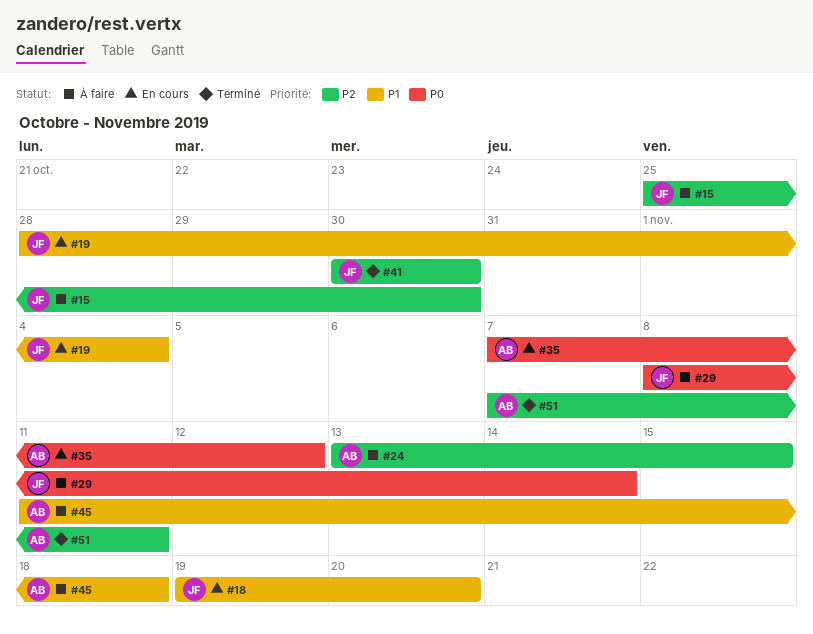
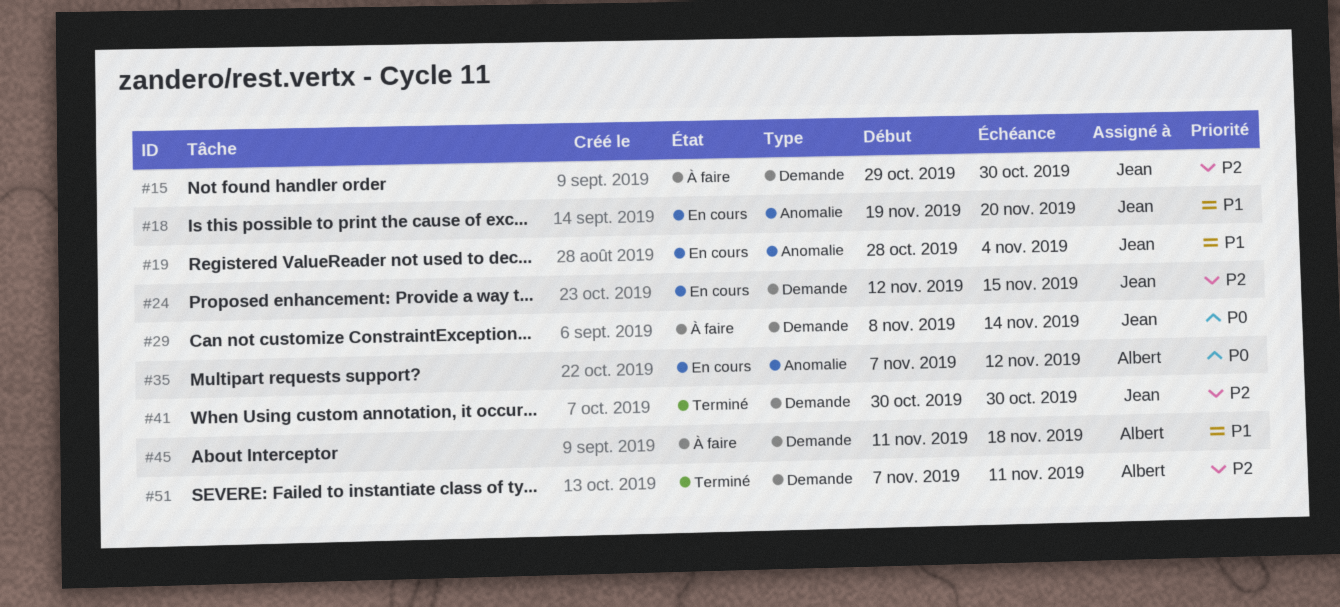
#15, start: Oct 25 -> Oct 29
#24, status: À faire -> En cours
#24, owner: Albert -> Jean
#24, start: Nov 13 -> Nov 12

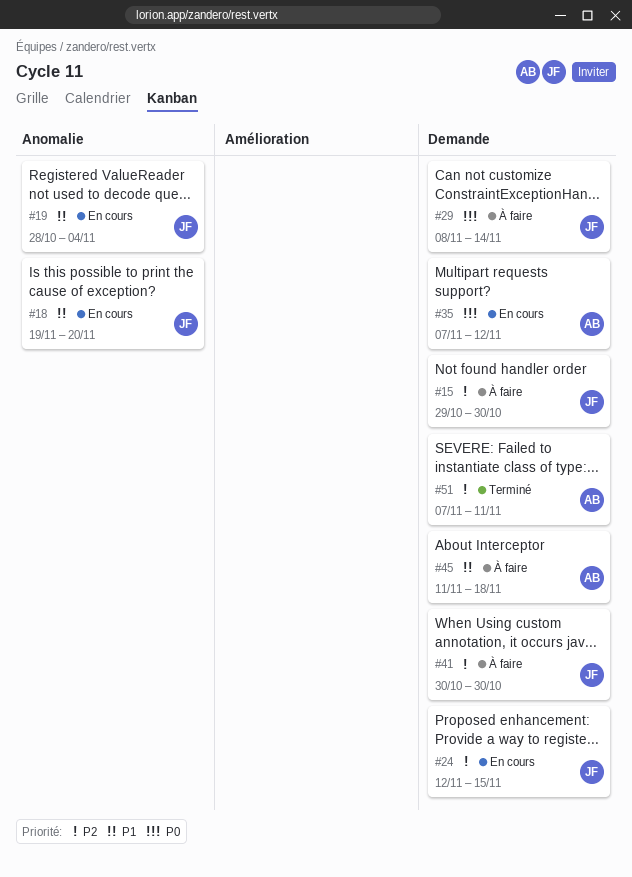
#35, label: Anomalie -> Demande
#41, status: Terminé -> À faire

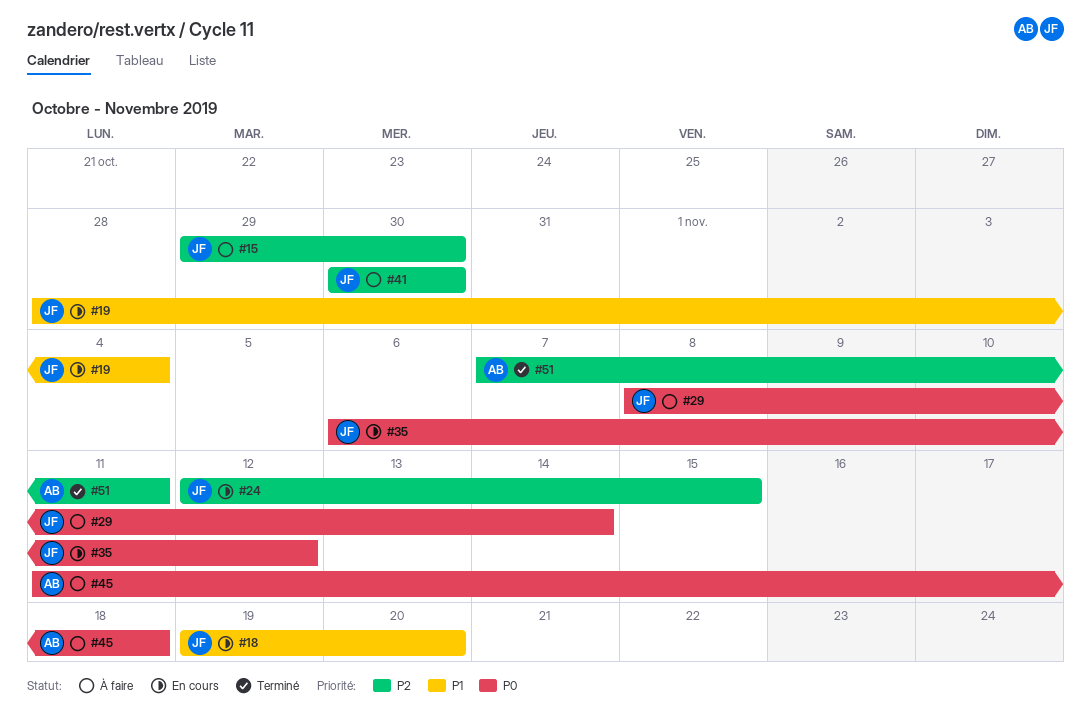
#35, owner: AB -> JF
#35, start: Nov 7 -> Nov 6
#45, priority: P1 -> P0

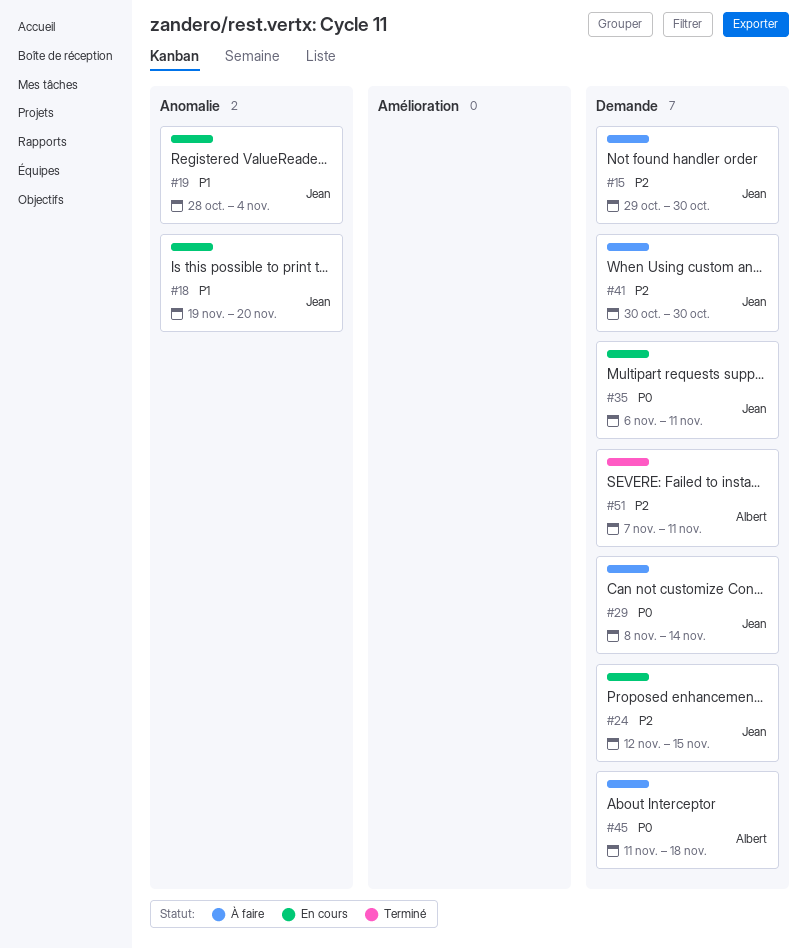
#35, due: Nov 12 -> Nov 11

